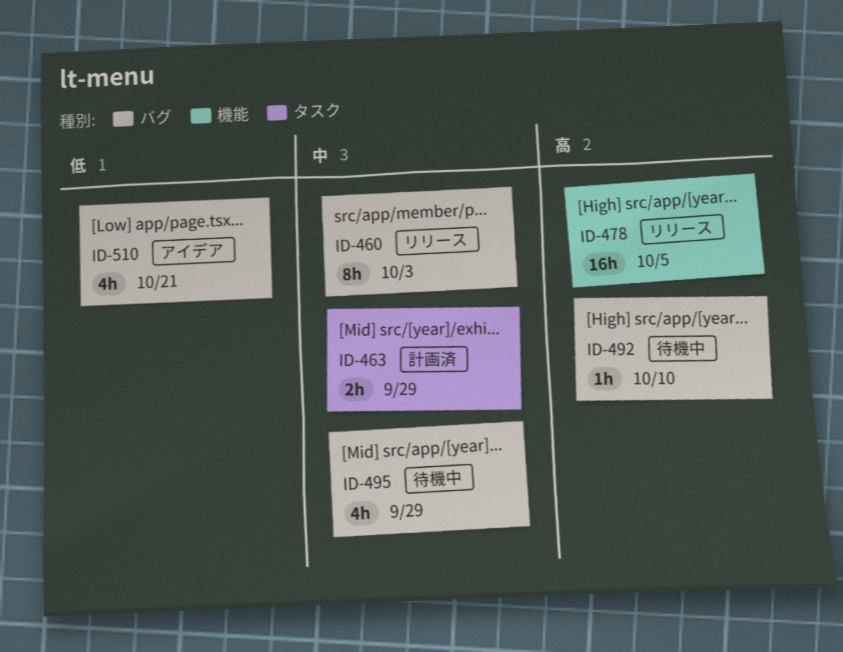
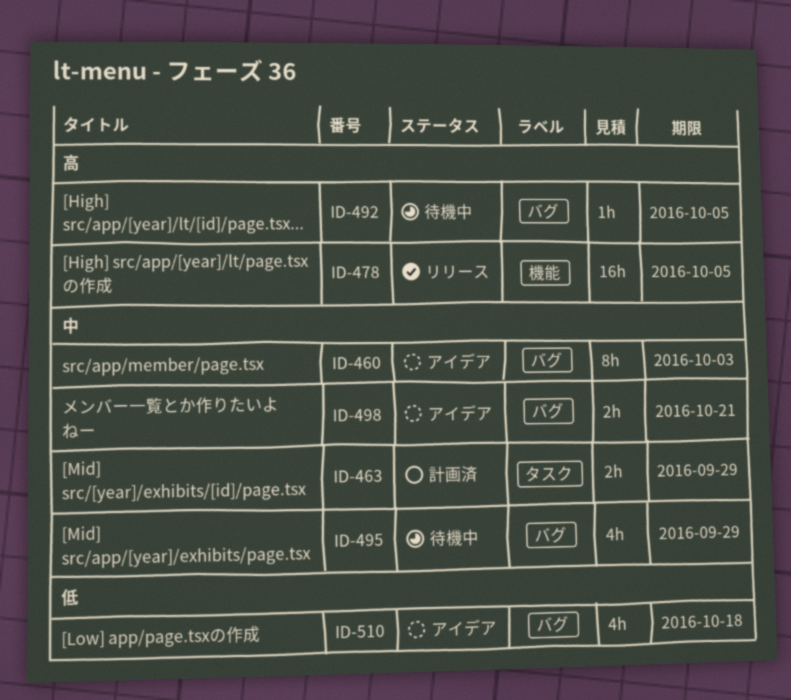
ID-460, status: リリース -> アイデア
ID-492, due: Oct 10 -> Oct 5
ID-498: none -> present
ID-510, due: Oct 21 -> Oct 18

